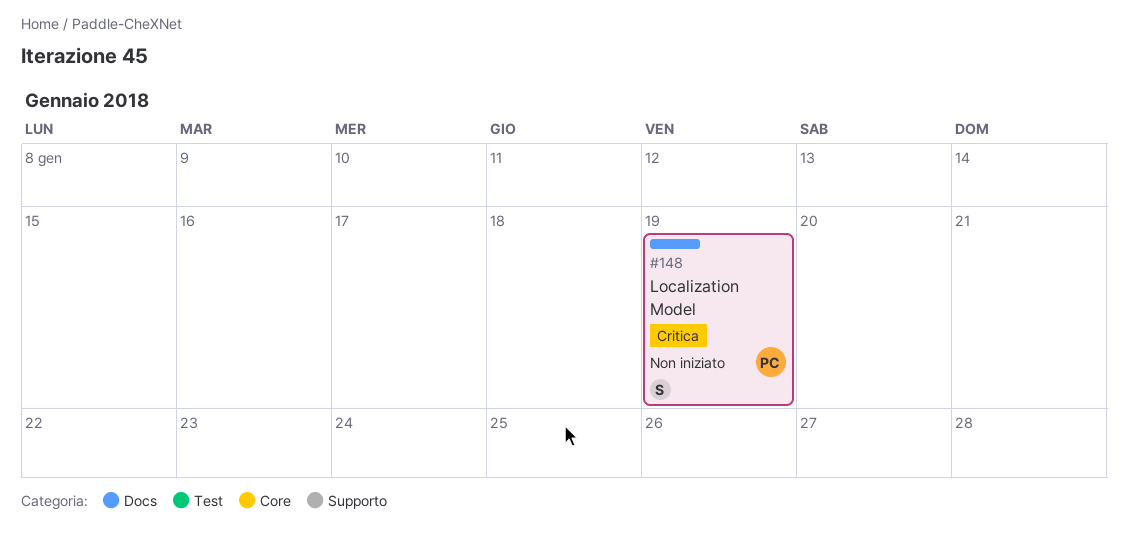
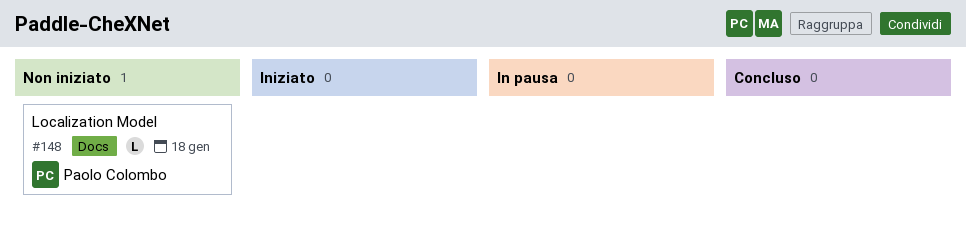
#148, estimate: S -> L
#148, due: Jan 19 -> Jan 18

